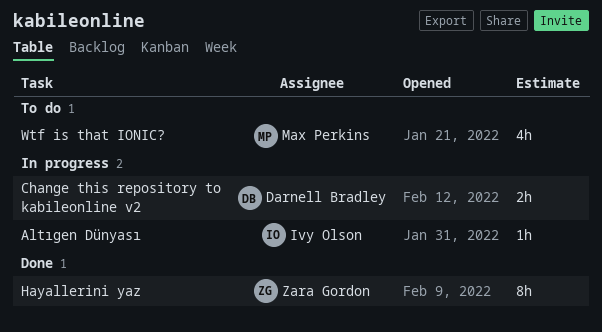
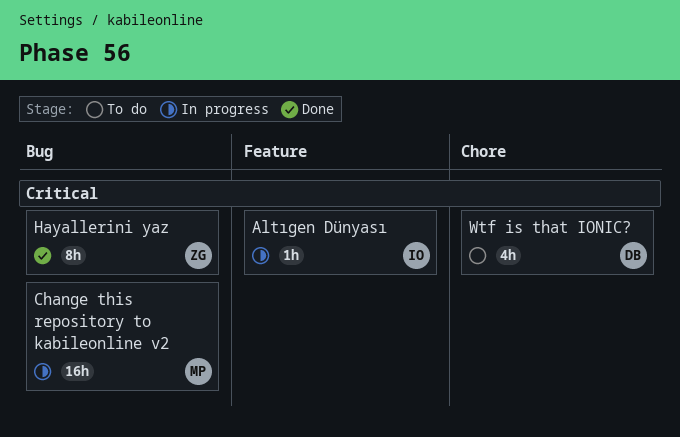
Change this repository to kabileonline v2, owner: Darnell Bradley -> Max Perkins
Change this repository to kabileonline v2, estimate: 2h -> 16h
Wtf is that IONIC?, owner: Max Perkins -> Darnell Bradley

